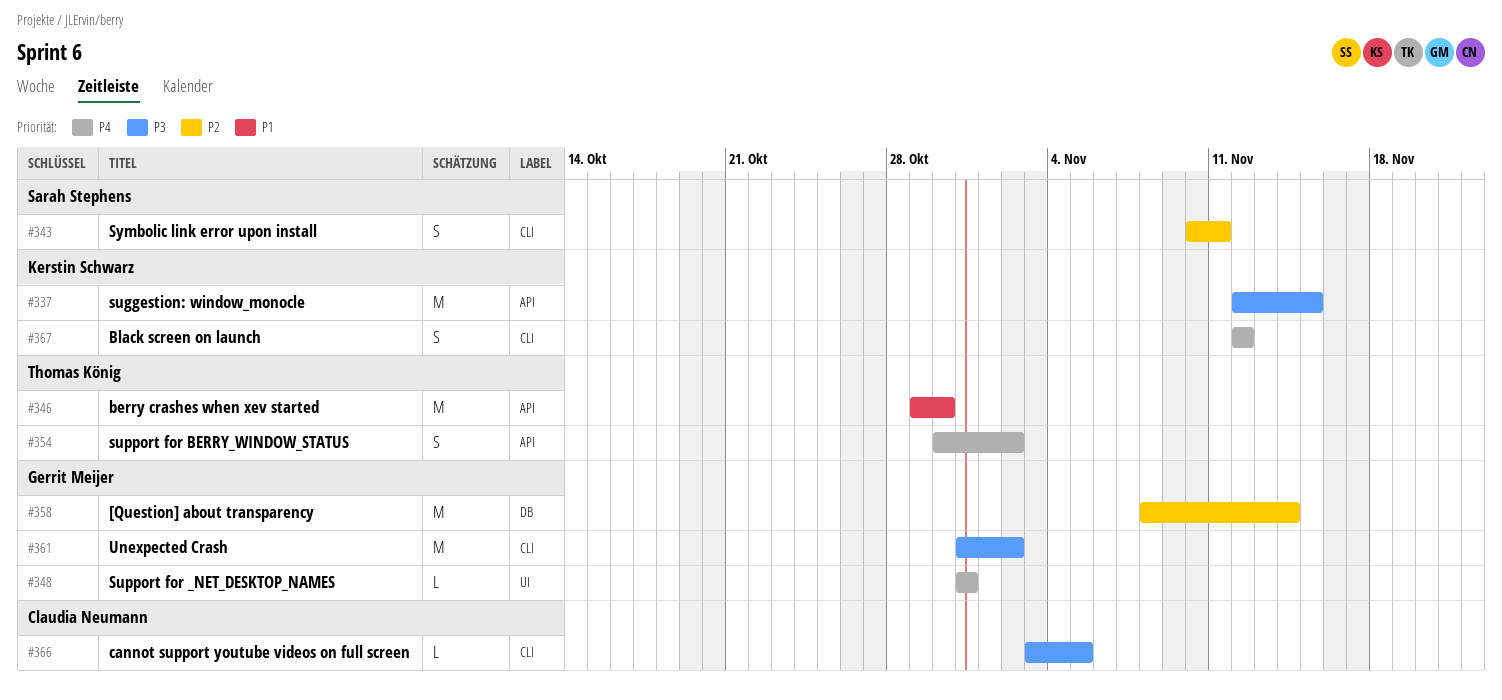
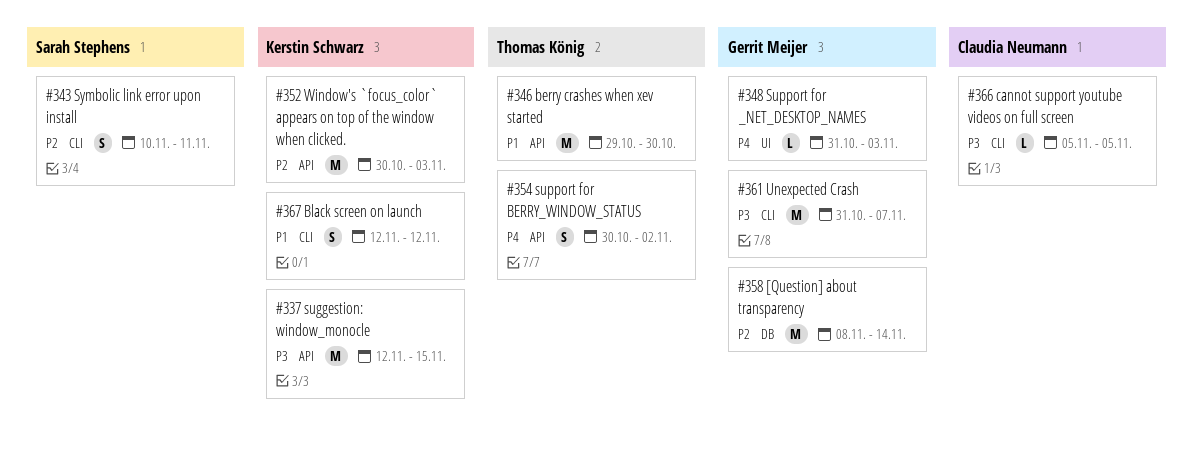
#348, due: Oct 31 -> Nov 3
#352: none -> present
#361, due: Nov 2 -> Nov 7
#366, start: Nov 3 -> Nov 5
#367, priority: P4 -> P1

